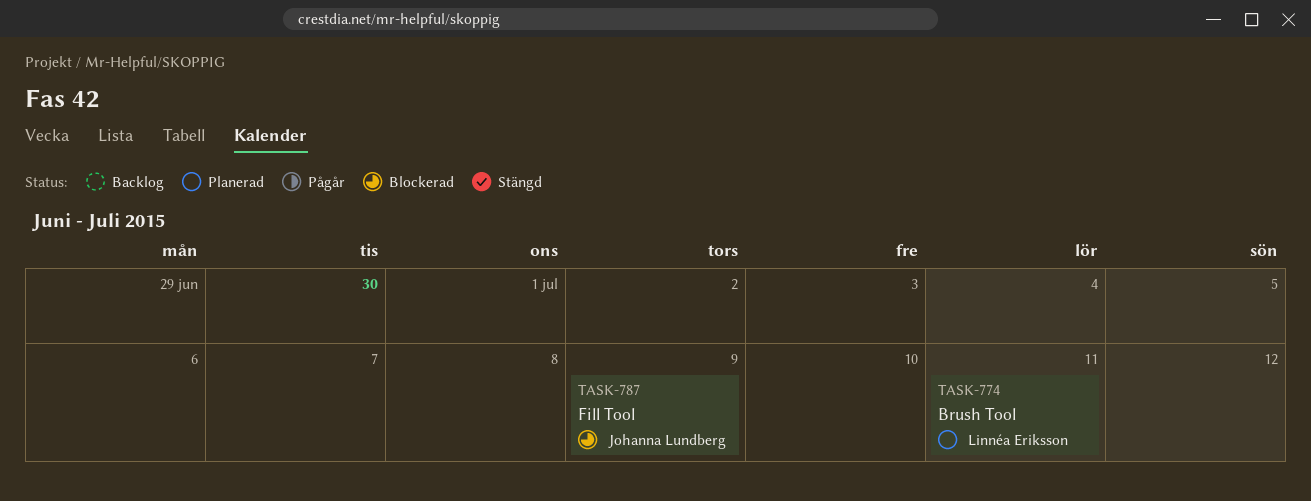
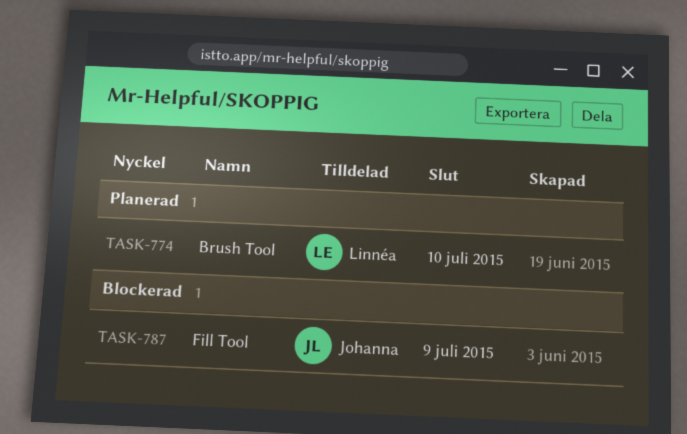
TASK-774, due: Jul 11 -> Jul 10

